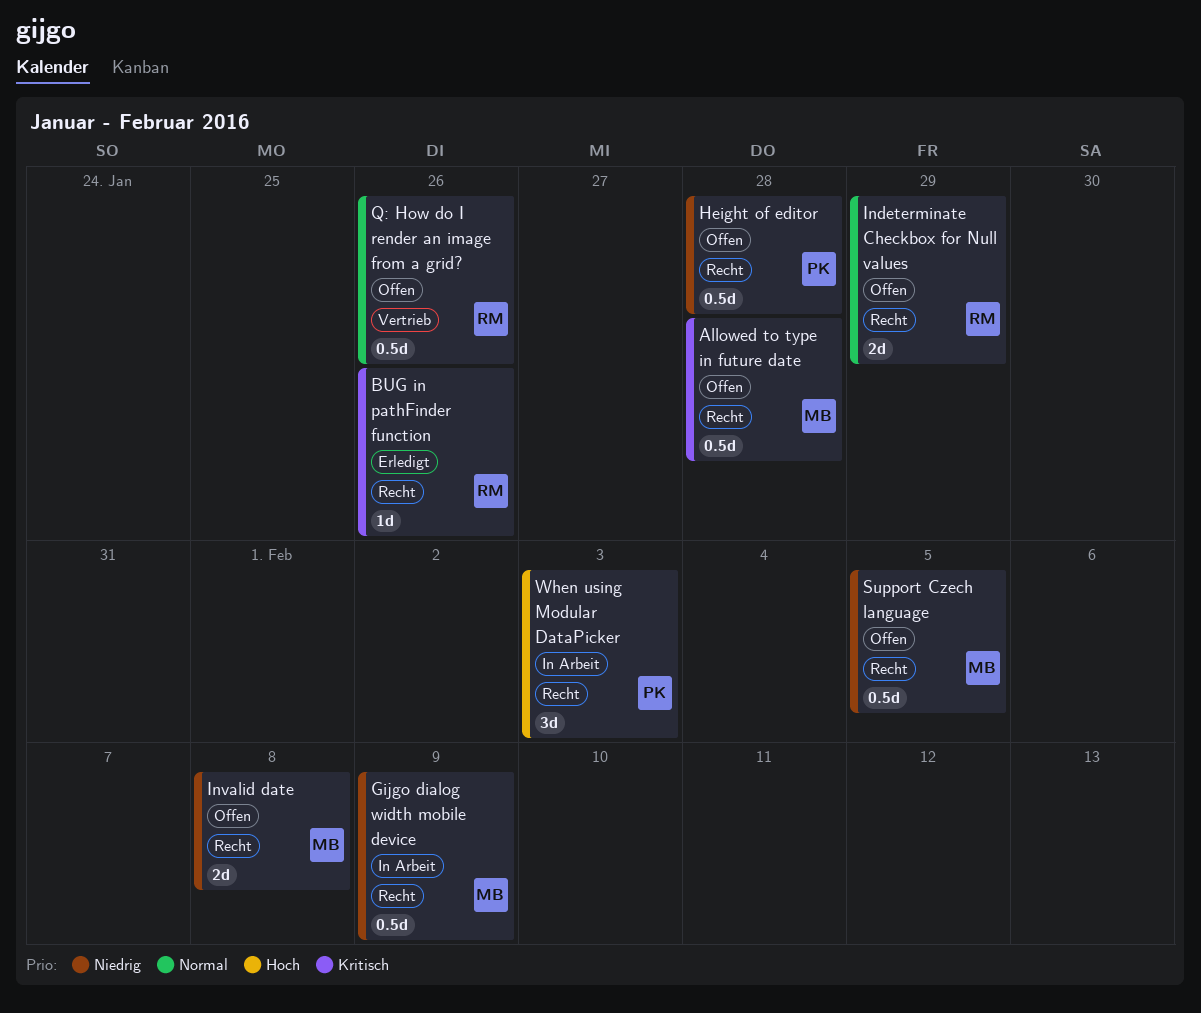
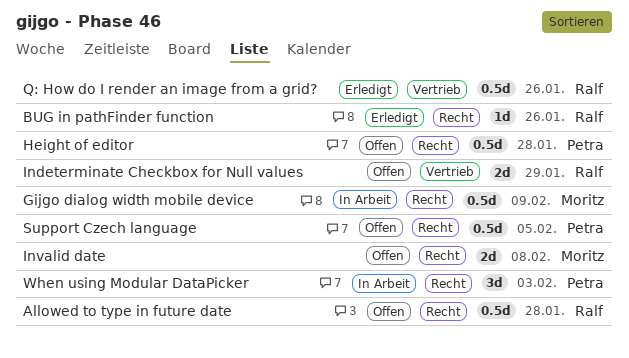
Allowed to type in future date, owner: Moritz -> Ralf
Indeterminate Checkbox for Null values, label: Recht -> Vertrieb
Q: How do I render an image from a grid?, status: Offen -> Erledigt
Support Czech language, owner: Moritz -> Petra

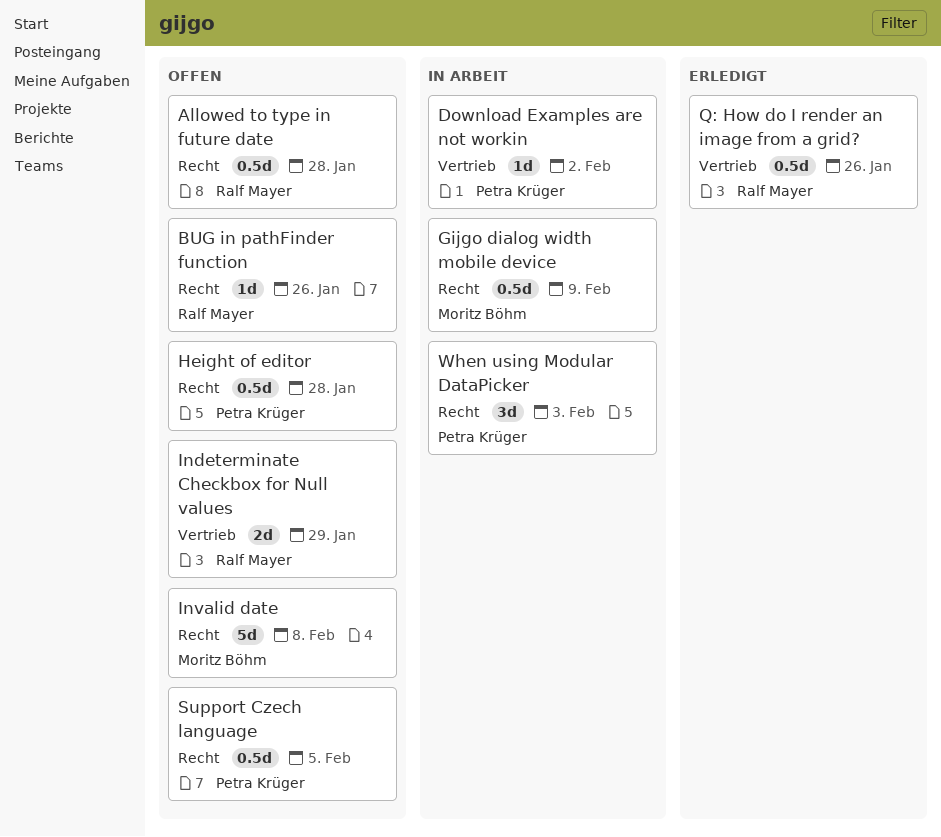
BUG in pathFinder function, status: Erledigt -> Offen
Download Examples are not workin: none -> present
Invalid date, estimate: 2d -> 5d

